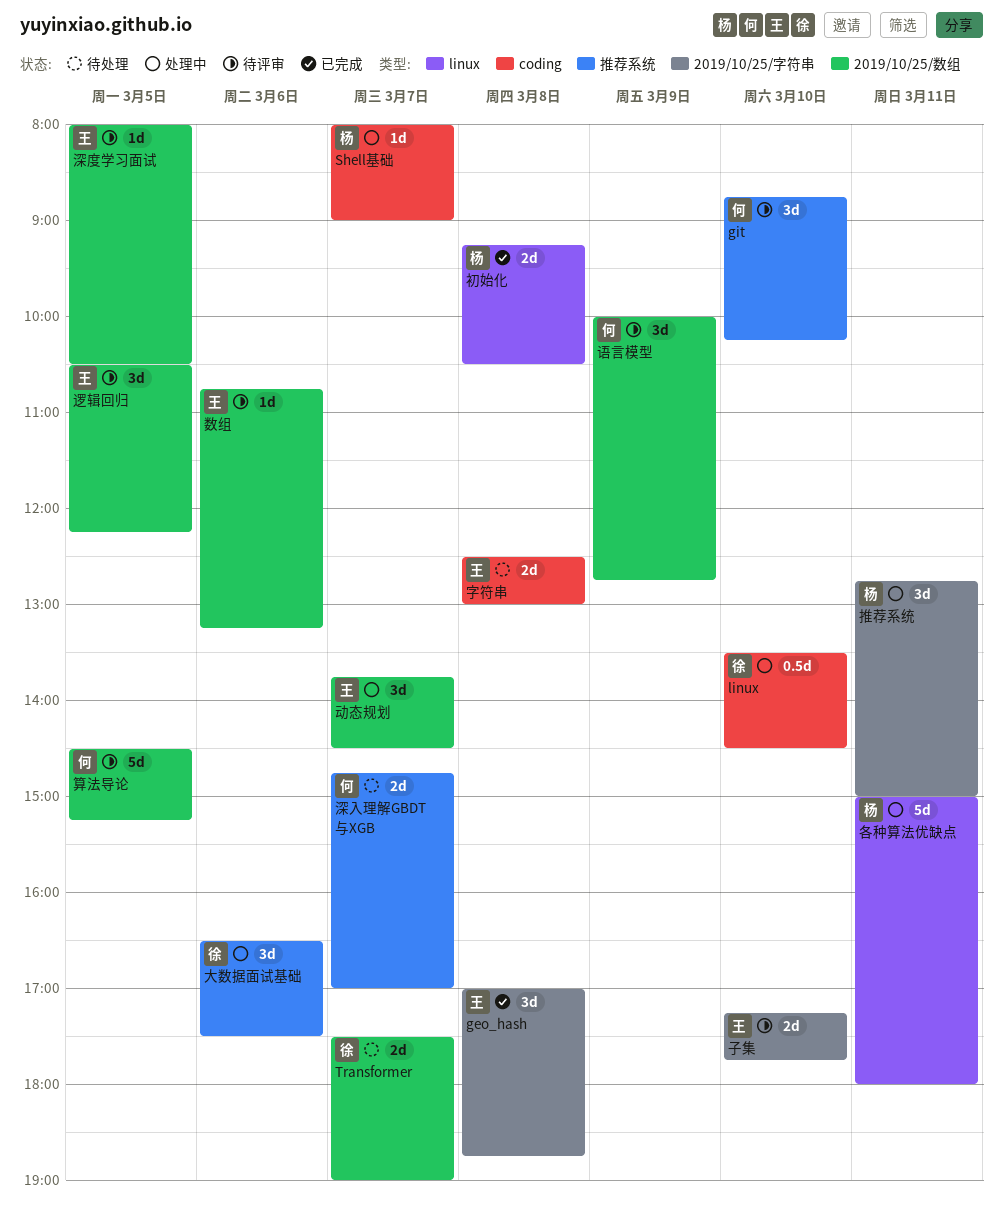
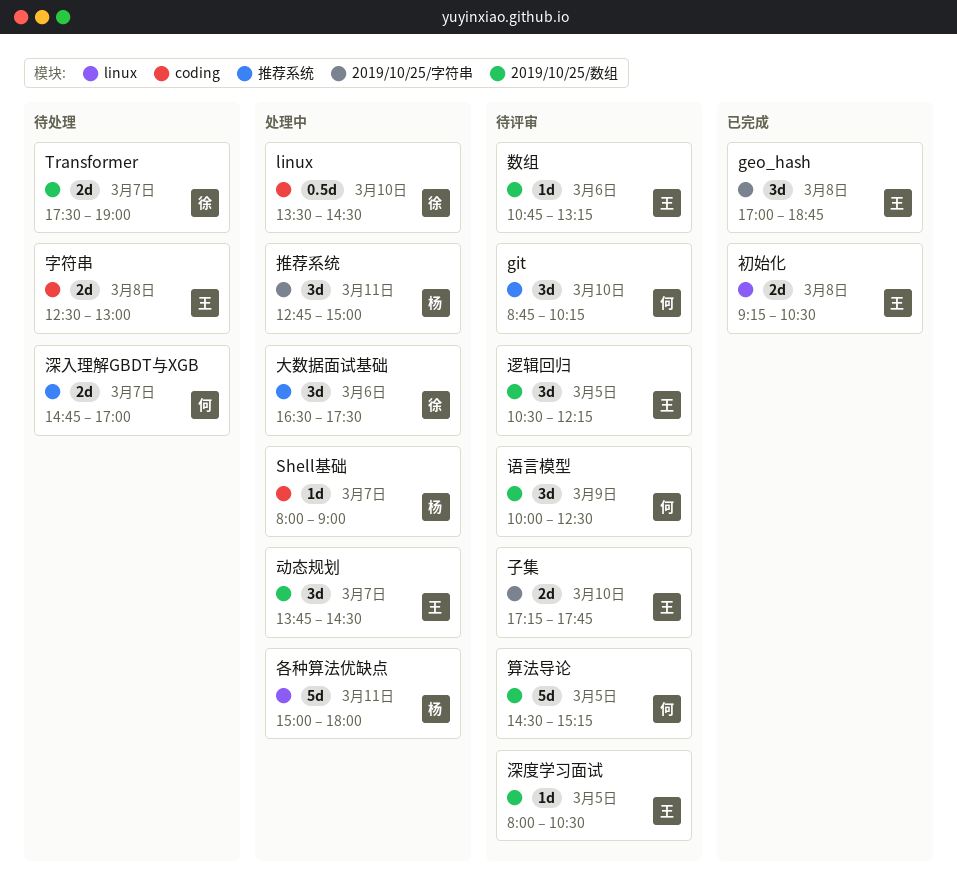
初始化, owner: 杨 -> 王
语言模型, ends: 12:45 -> 12:30

